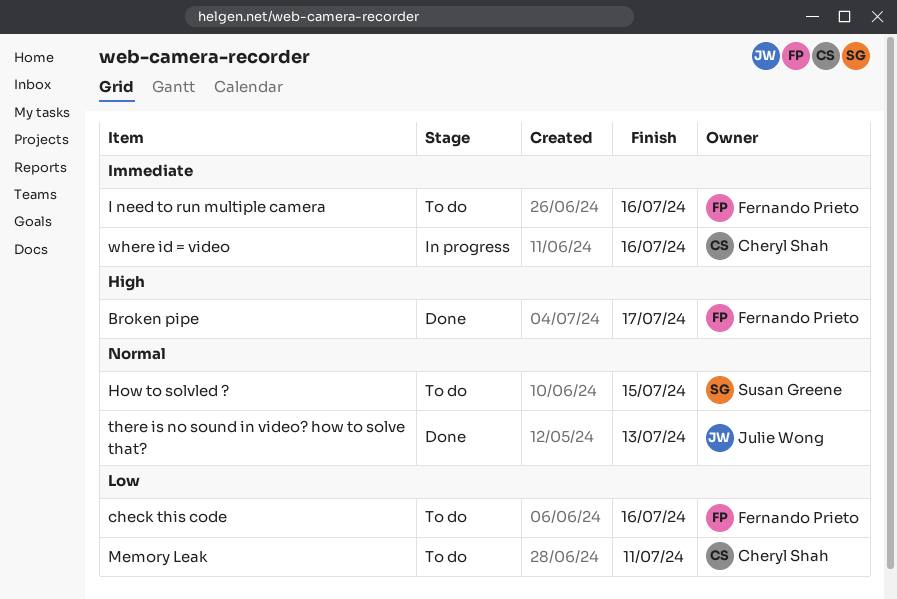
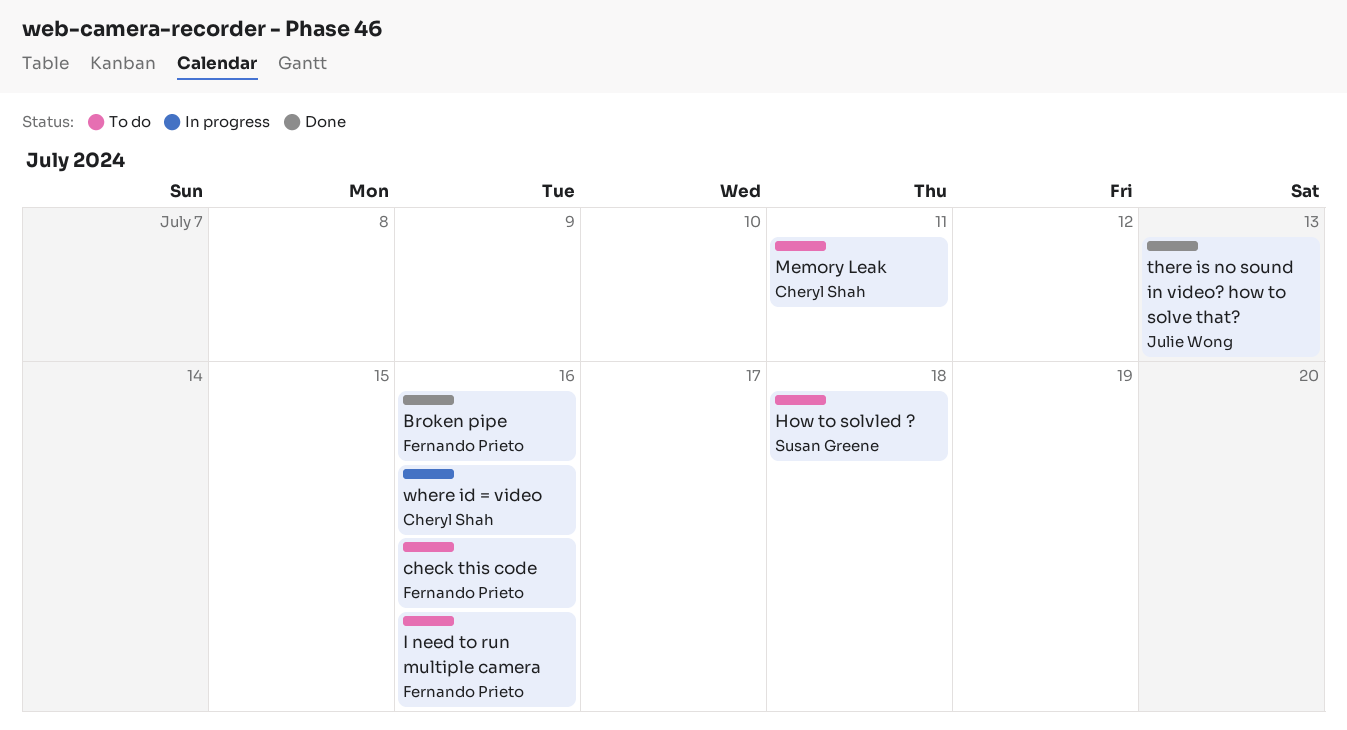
Broken pipe, due: Jul 17 -> Jul 16
How to solvled ?, due: Jul 15 -> Jul 18

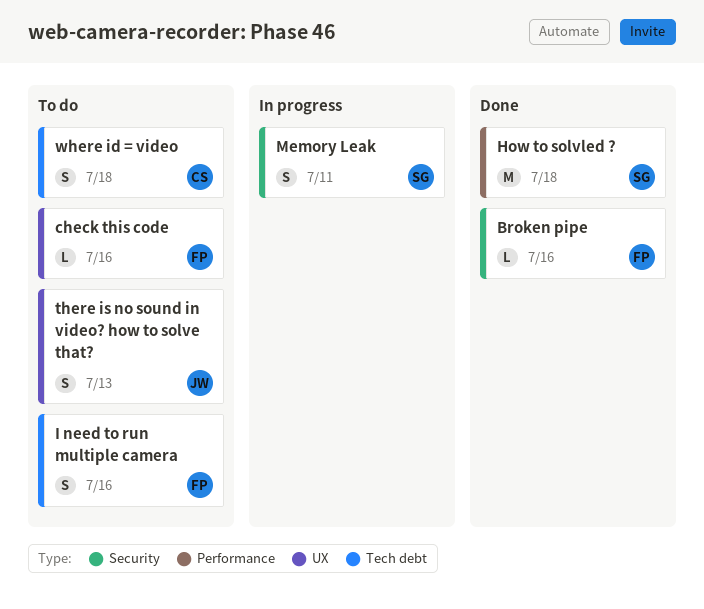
How to solvled ?, status: To do -> Done
Memory Leak, status: To do -> In progress
Memory Leak, owner: Cheryl Shah -> Susan Greene
there is no sound in video? how to solve that?, status: Done -> To do
where id = video, status: In progress -> To do
where id = video, due: Jul 16 -> Jul 18

